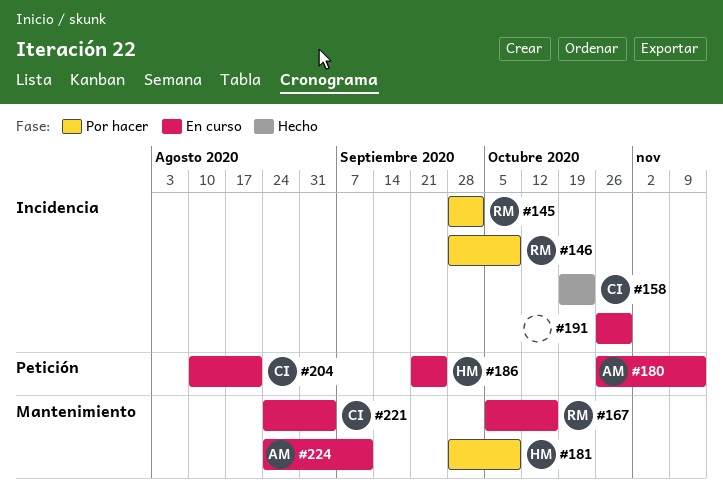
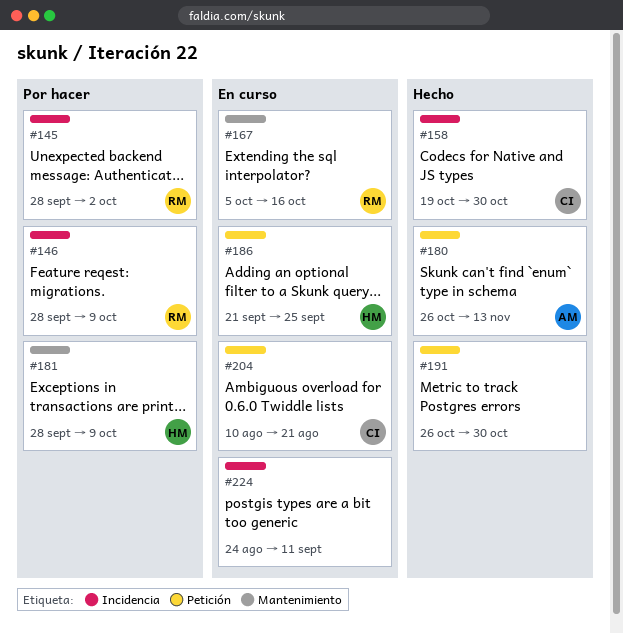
#158, due: Oct 23 -> Oct 30
#180, status: En curso -> Hecho
#191, status: En curso -> Hecho
#191, label: Incidencia -> Petición
#221: present -> none
#224, owner: AM -> none
#224, label: Mantenimiento -> Incidencia

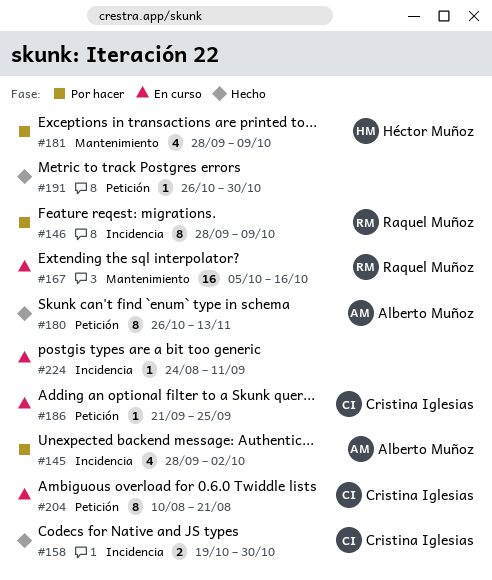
#145, owner: Raquel Muñoz -> Alberto Muñoz
#186, owner: Héctor Muñoz -> Cristina Iglesias

